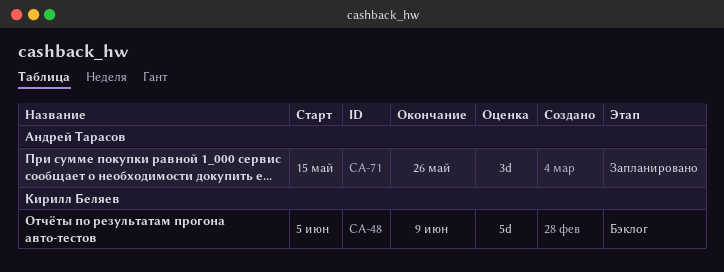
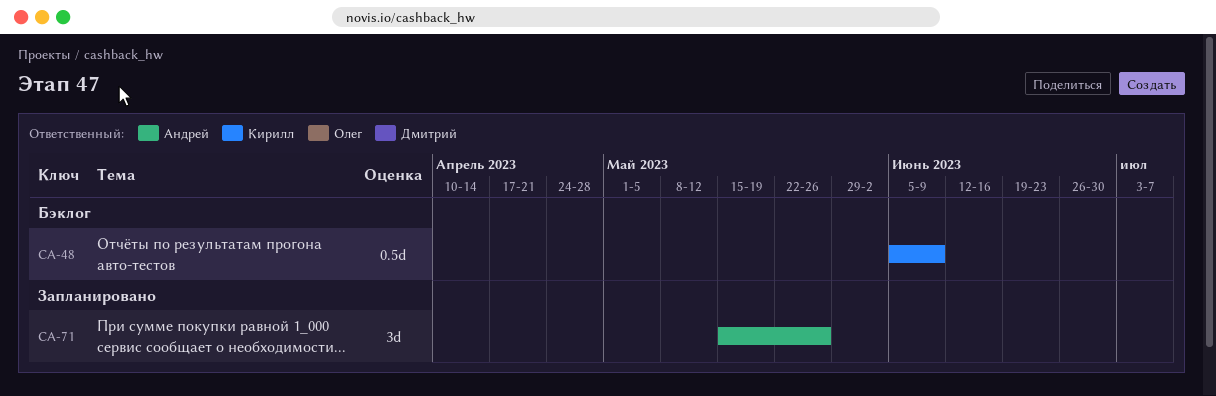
CA-48, estimate: 5d -> 0.5d

